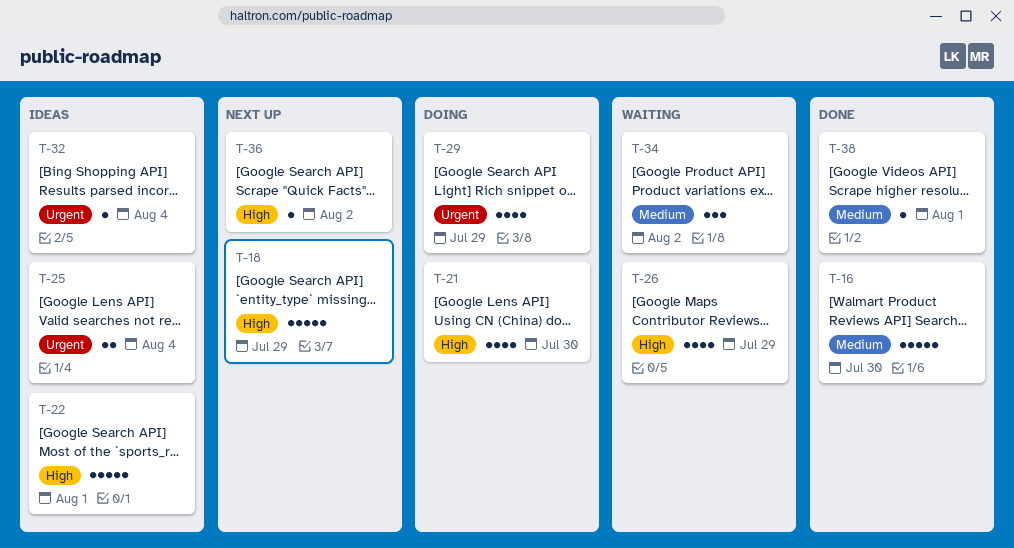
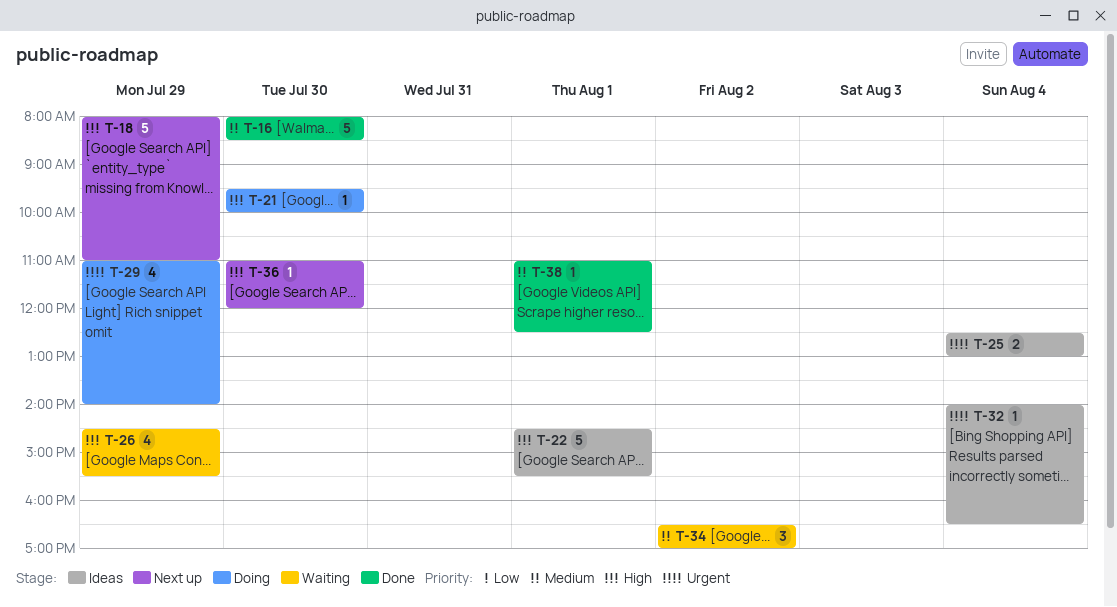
T-21, estimate: 4 -> 1
T-36, day: Aug 2 -> Jul 30

